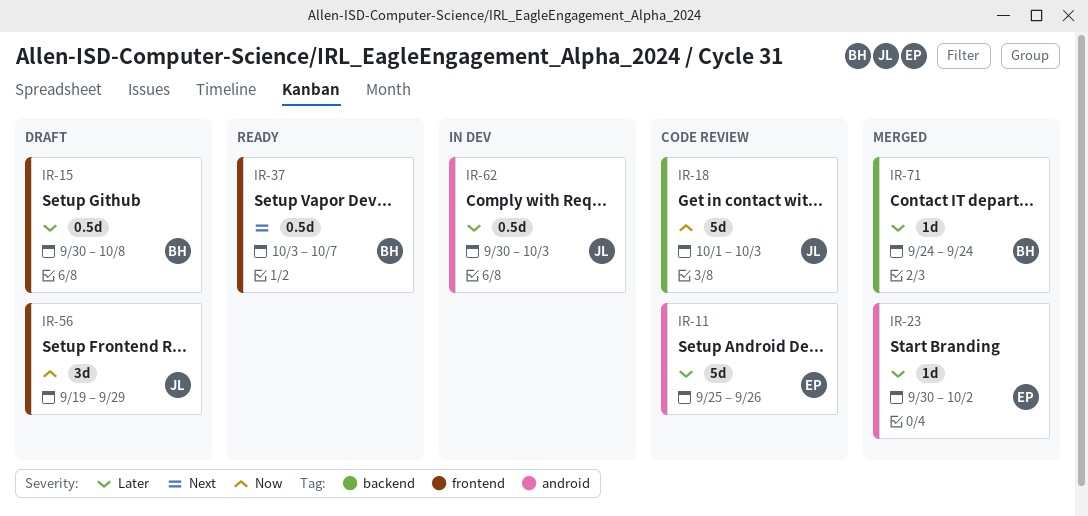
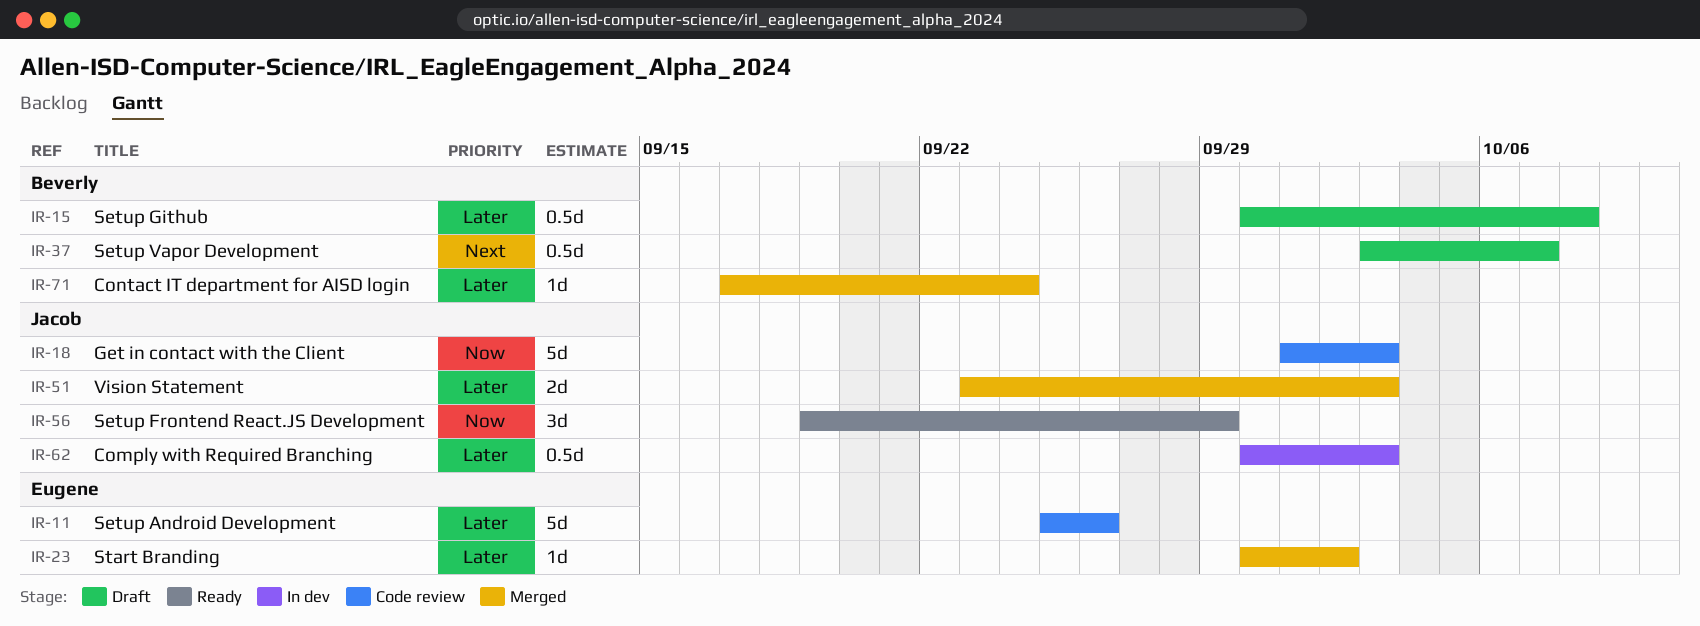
IR-37, status: Ready -> Draft
IR-51: none -> present
IR-56, status: Draft -> Ready
IR-71, start: Sep 24 -> Sep 17

